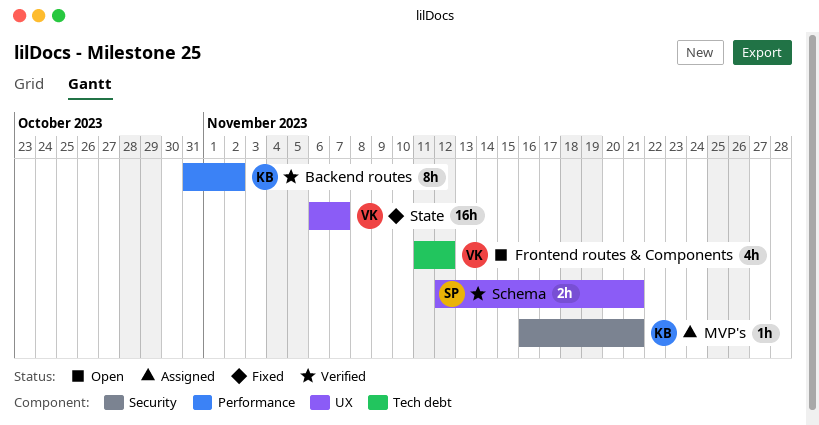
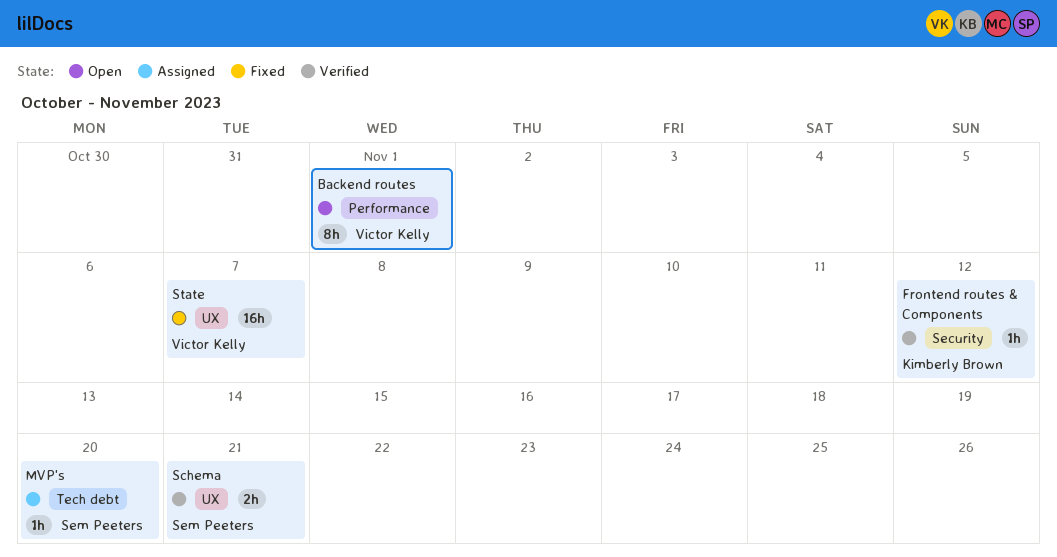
Backend routes, status: Verified -> Open
Backend routes, owner: Kimberly Brown -> Victor Kelly
Backend routes, due: Nov 2 -> Nov 1
Frontend routes & Components, status: Open -> Verified
Frontend routes & Components, owner: Victor Kelly -> Kimberly Brown
Frontend routes & Components, label: Tech debt -> Security
Frontend routes & Components, estimate: 4h -> 1h
MVP's, owner: Kimberly Brown -> Sem Peeters
MVP's, label: Security -> Tech debt
MVP's, due: Nov 21 -> Nov 20

